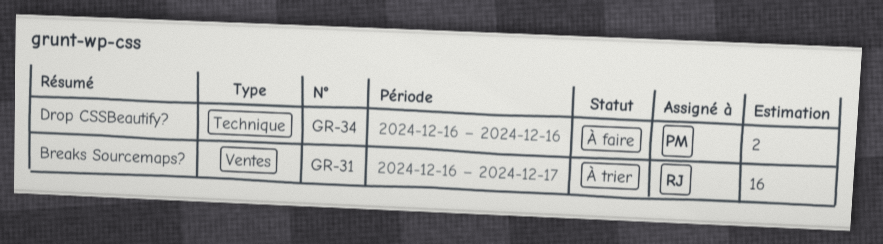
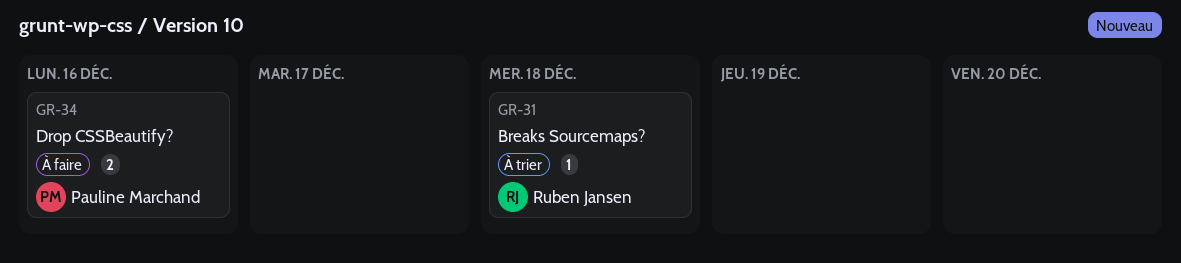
GR-31, estimate: 16 -> 1
GR-31, due: Dec 17 -> Dec 18

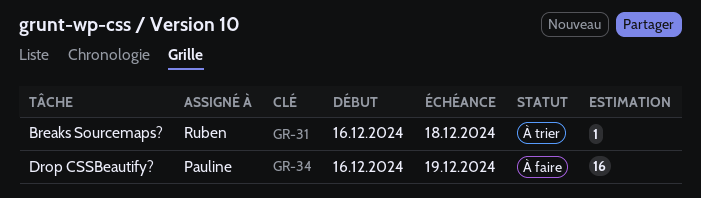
GR-34, estimate: 2 -> 16
GR-34, due: Dec 16 -> Dec 19

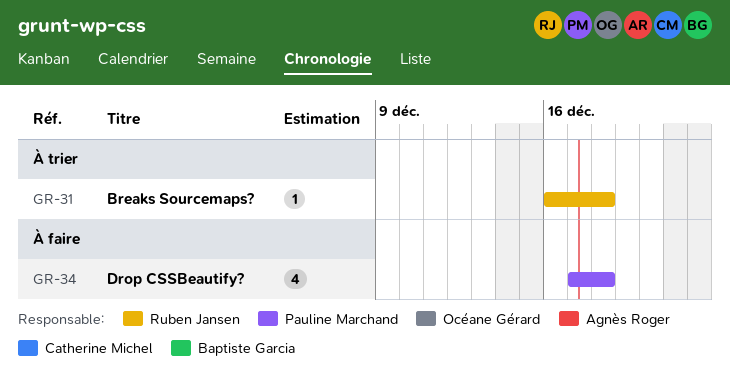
GR-34, estimate: 16 -> 4
GR-34, start: Dec 16 -> Dec 17
GR-34, due: Dec 19 -> Dec 18

